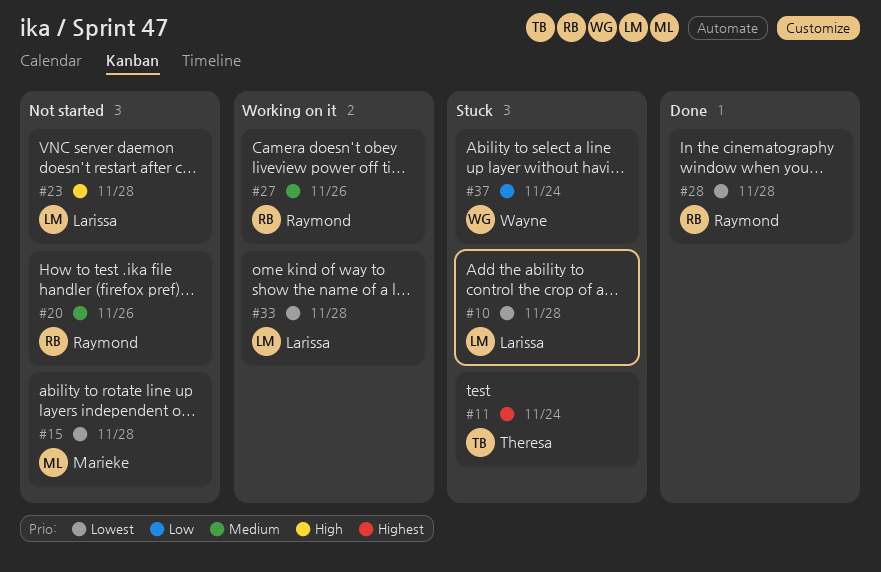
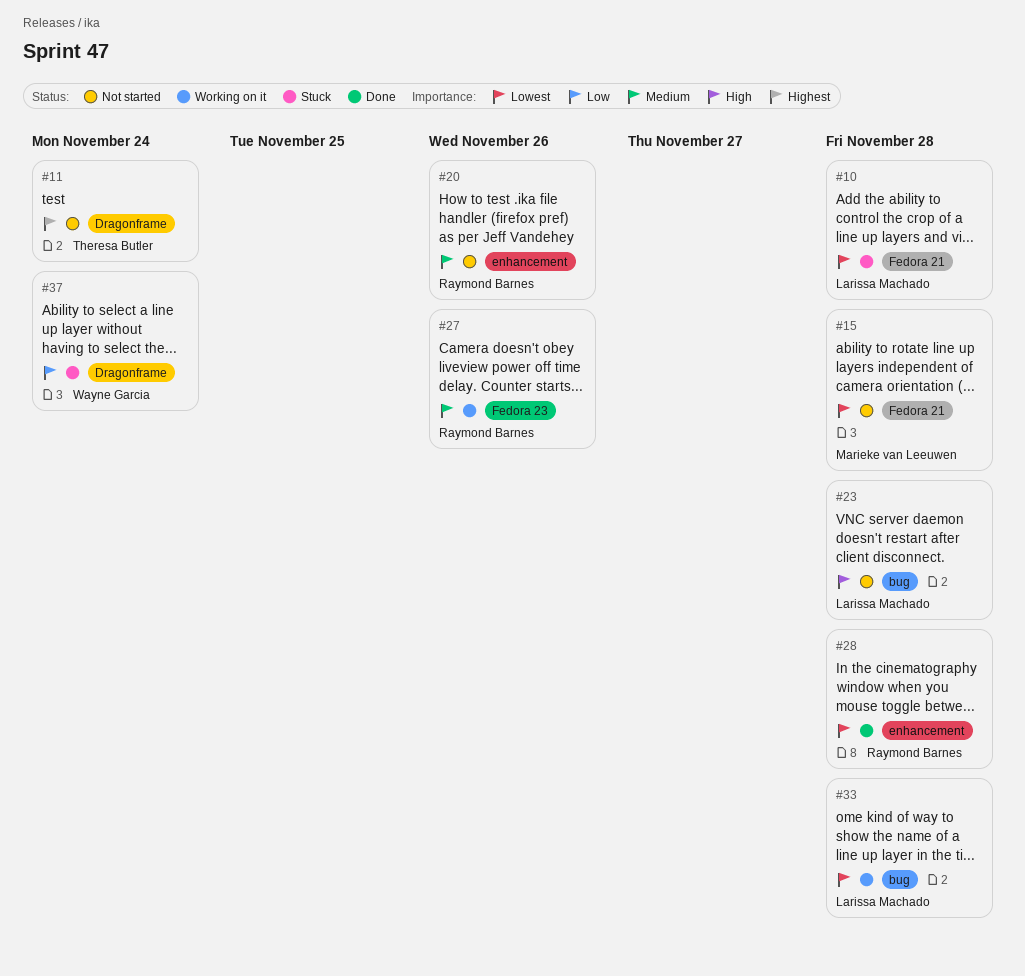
#11, status: Stuck -> Not started

